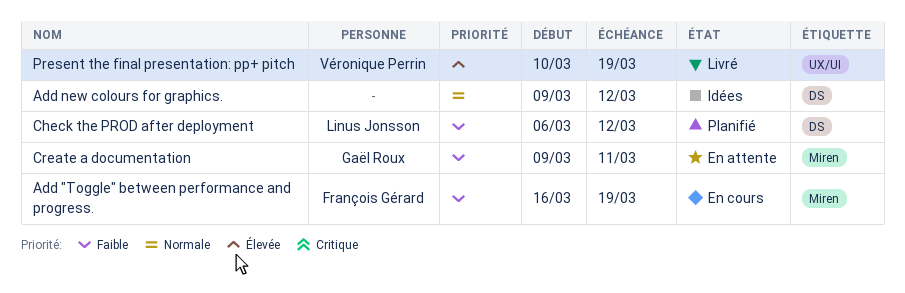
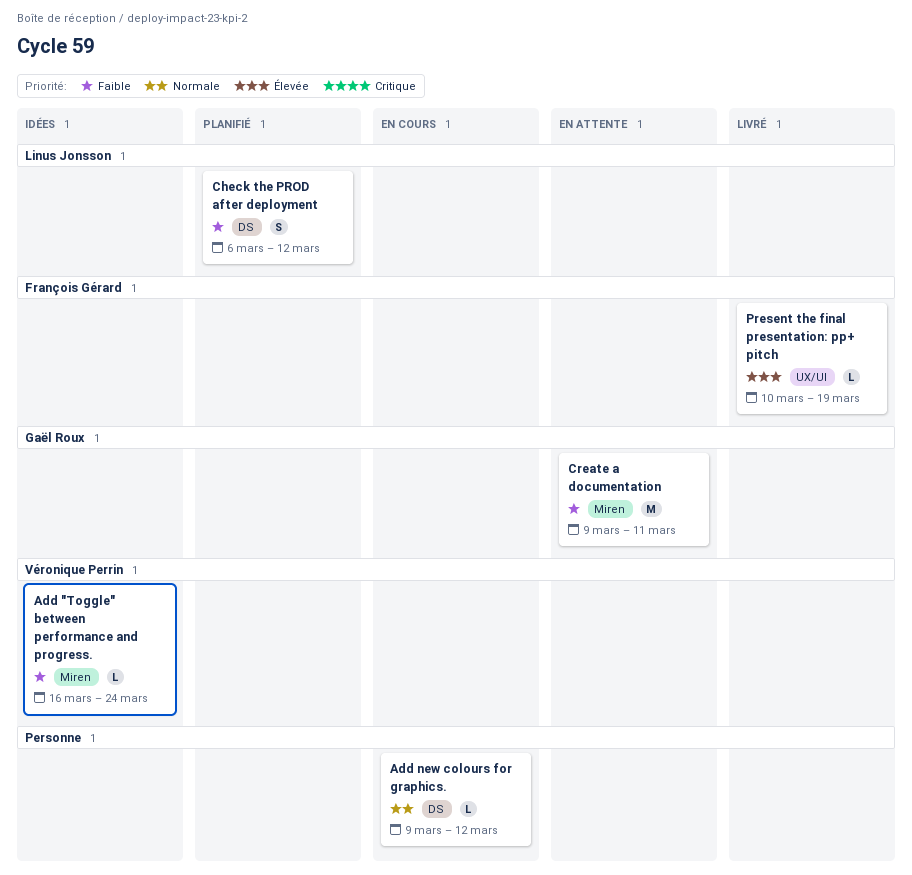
Add "Toggle" between performance and progress., status: En cours -> Idées
Add "Toggle" between performance and progress., owner: François Gérard -> Véronique Perrin
Add "Toggle" between performance and progress., due: Mar 19 -> Mar 24
Add new colours for graphics., status: Idées -> En cours
Present the final presentation: pp+ pitch, owner: Véronique Perrin -> François Gérard

